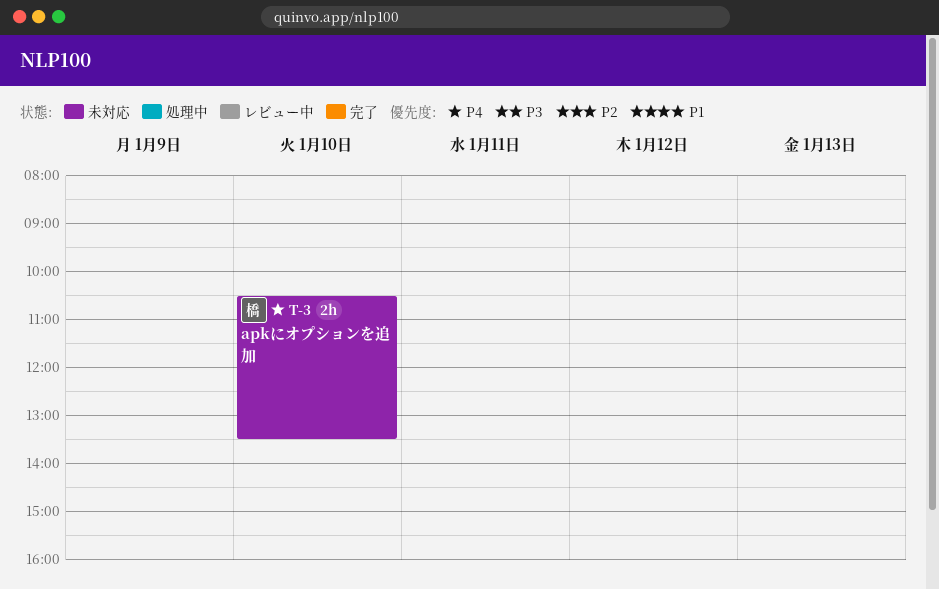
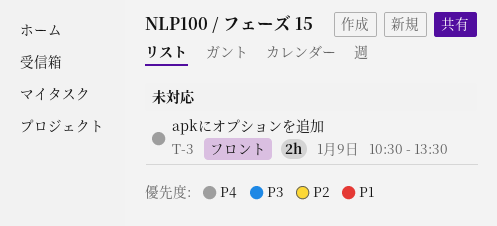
T-3, day: Jan 10 -> Jan 9

